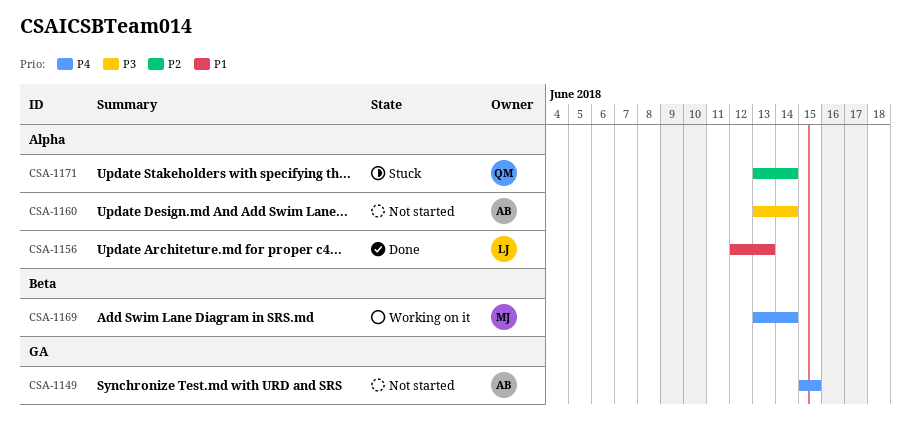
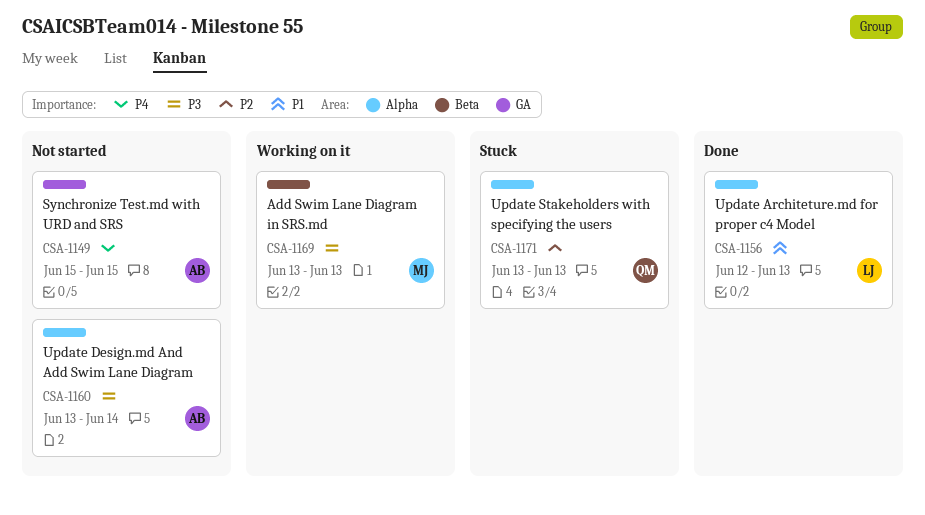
CSA-1169, priority: P4 -> P3
CSA-1169, due: Jun 14 -> Jun 13
CSA-1171, due: Jun 14 -> Jun 13

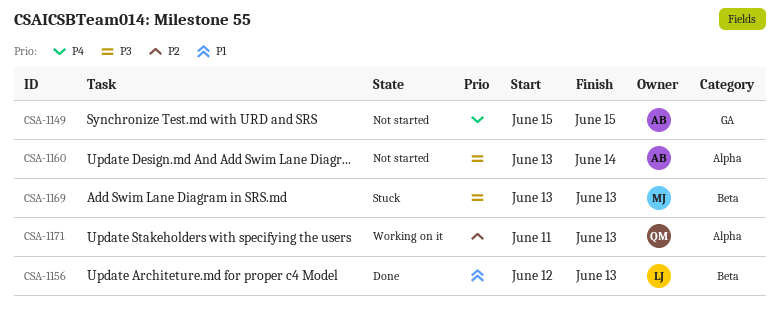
CSA-1156, label: Alpha -> Beta
CSA-1169, status: Working on it -> Stuck
CSA-1171, status: Stuck -> Working on it
CSA-1171, start: Jun 13 -> Jun 11

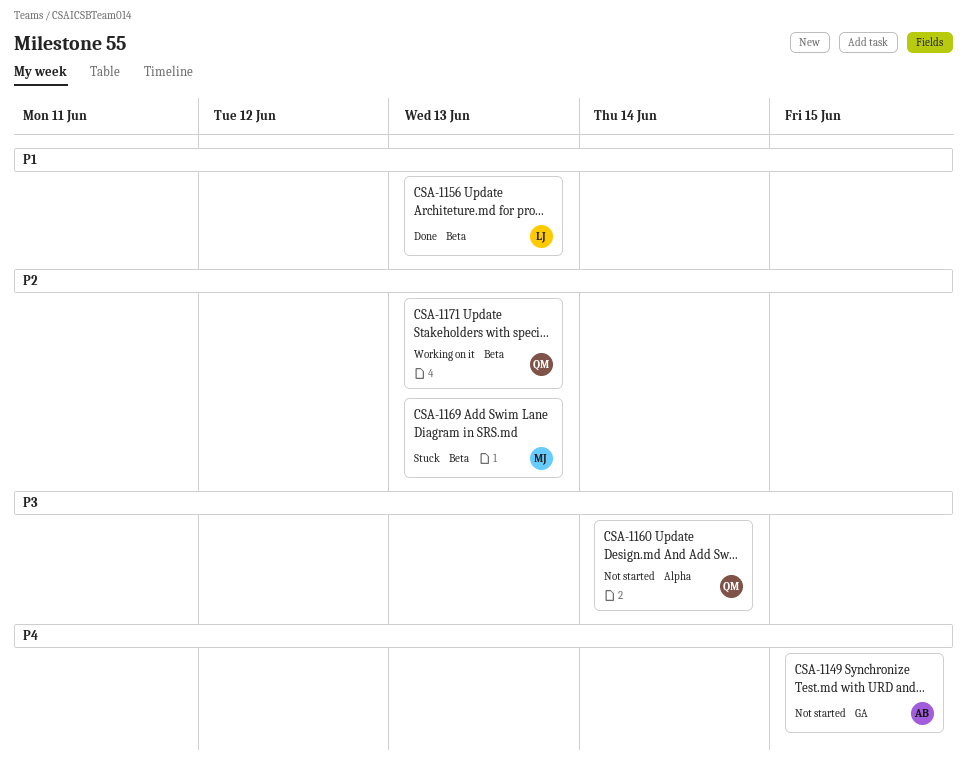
CSA-1160, owner: AB -> QM
CSA-1169, priority: P3 -> P2
CSA-1171, label: Alpha -> Beta

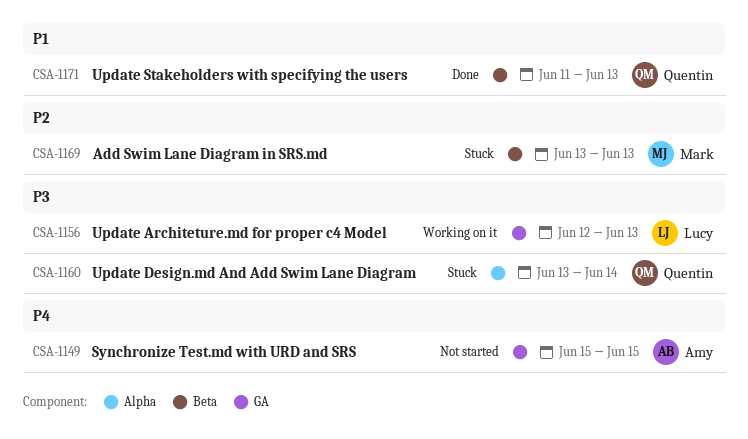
CSA-1156, status: Done -> Working on it
CSA-1156, priority: P1 -> P3
CSA-1156, label: Beta -> GA
CSA-1160, status: Not started -> Stuck
CSA-1171, status: Working on it -> Done
CSA-1171, priority: P2 -> P1

